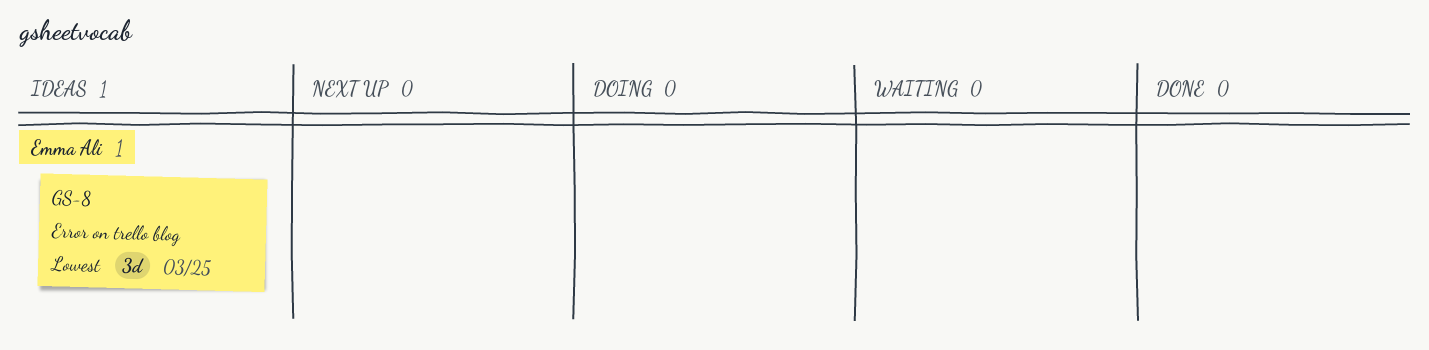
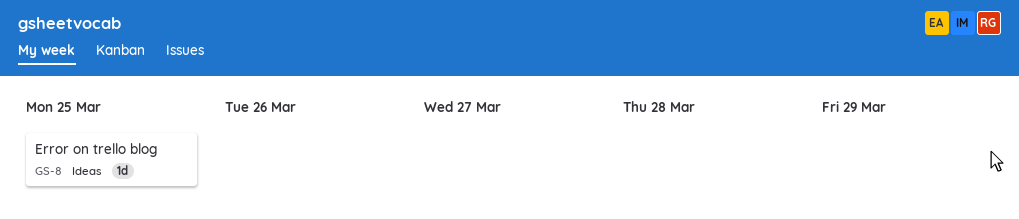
GS-8, estimate: 3d -> 1d

